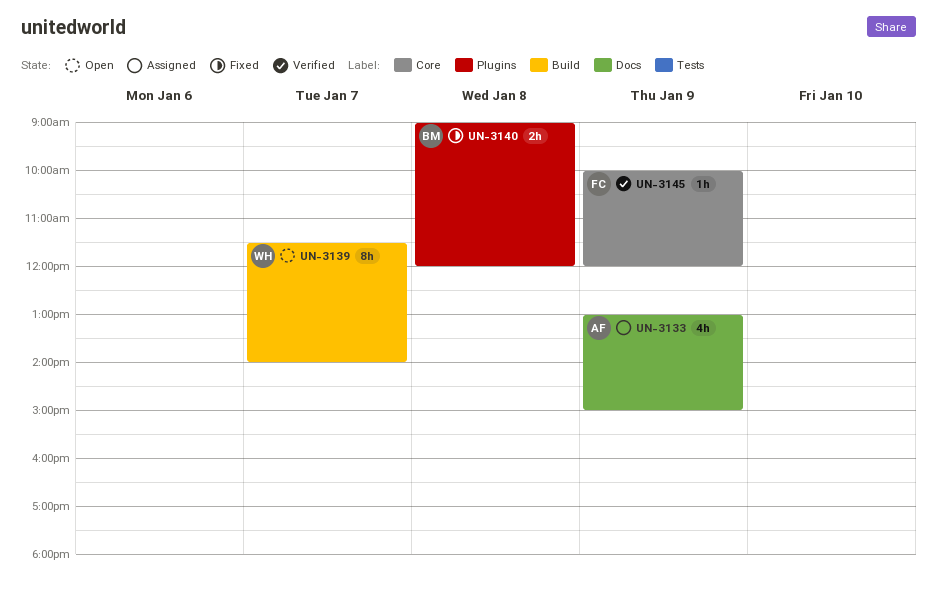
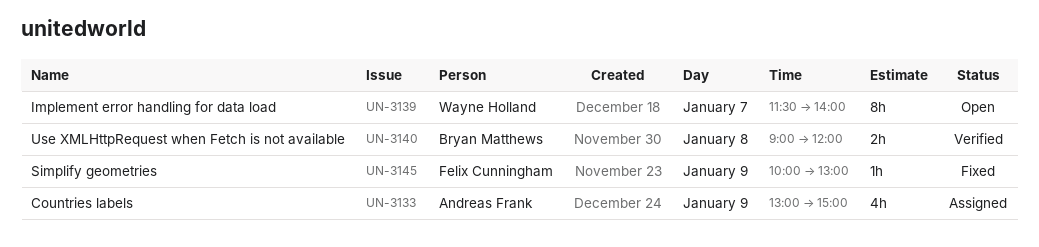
UN-3140, status: Fixed -> Verified
UN-3145, status: Verified -> Fixed
UN-3145, ends: 12:00 -> 13:00

